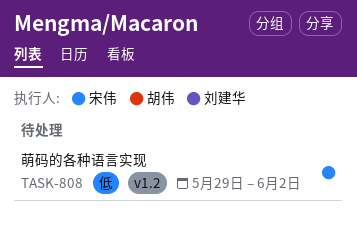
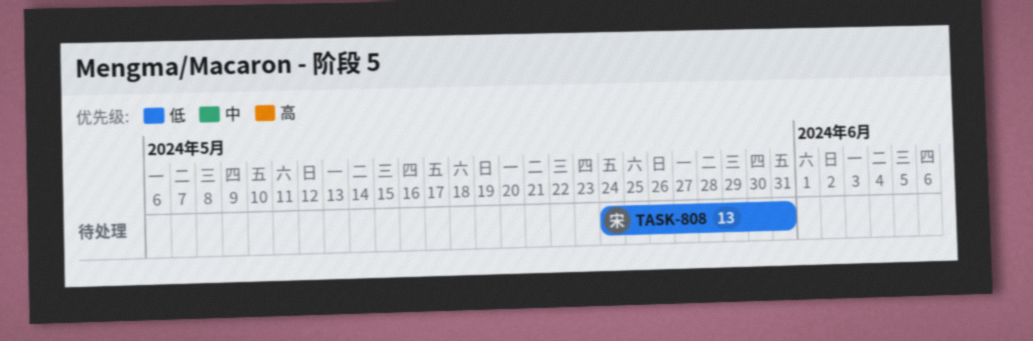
TASK-808, start: May 29 -> May 24
TASK-808, due: Jun 2 -> May 31

